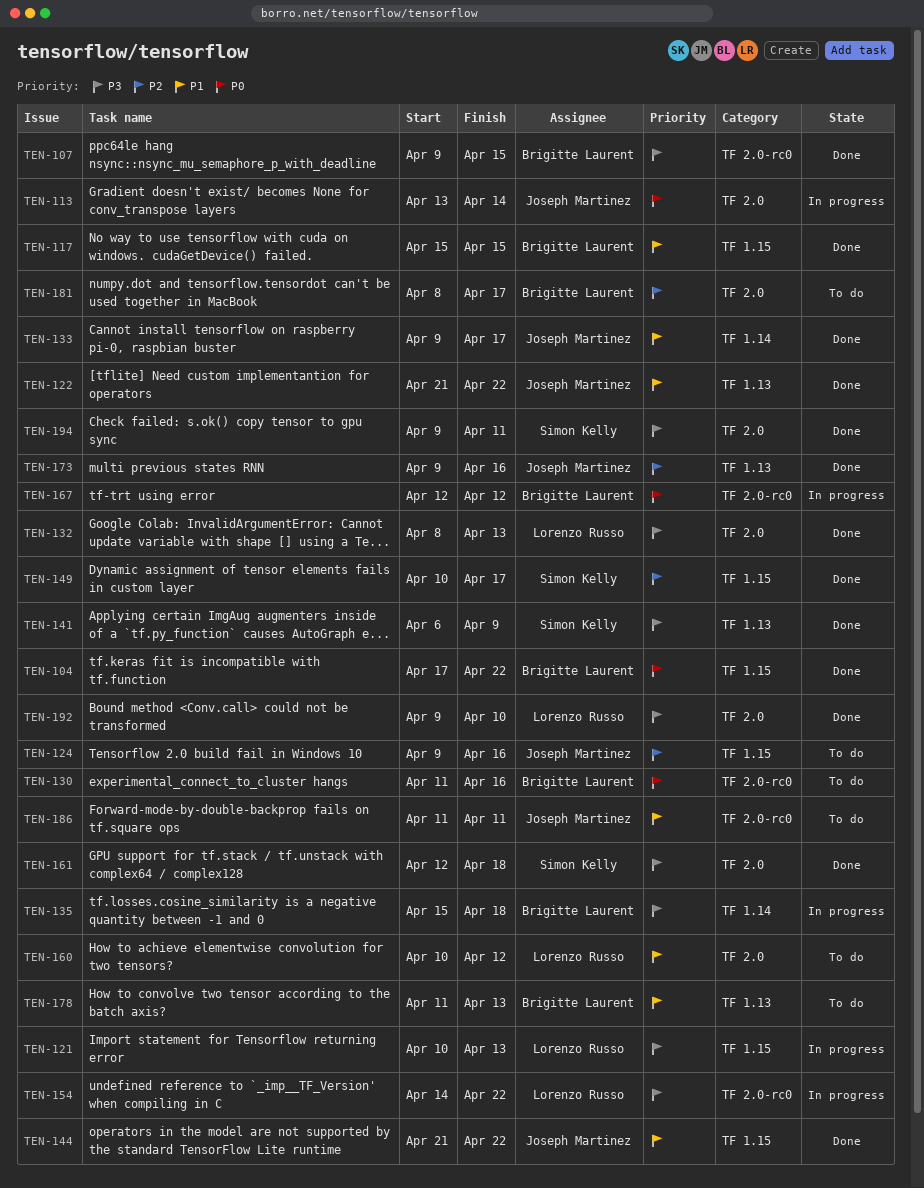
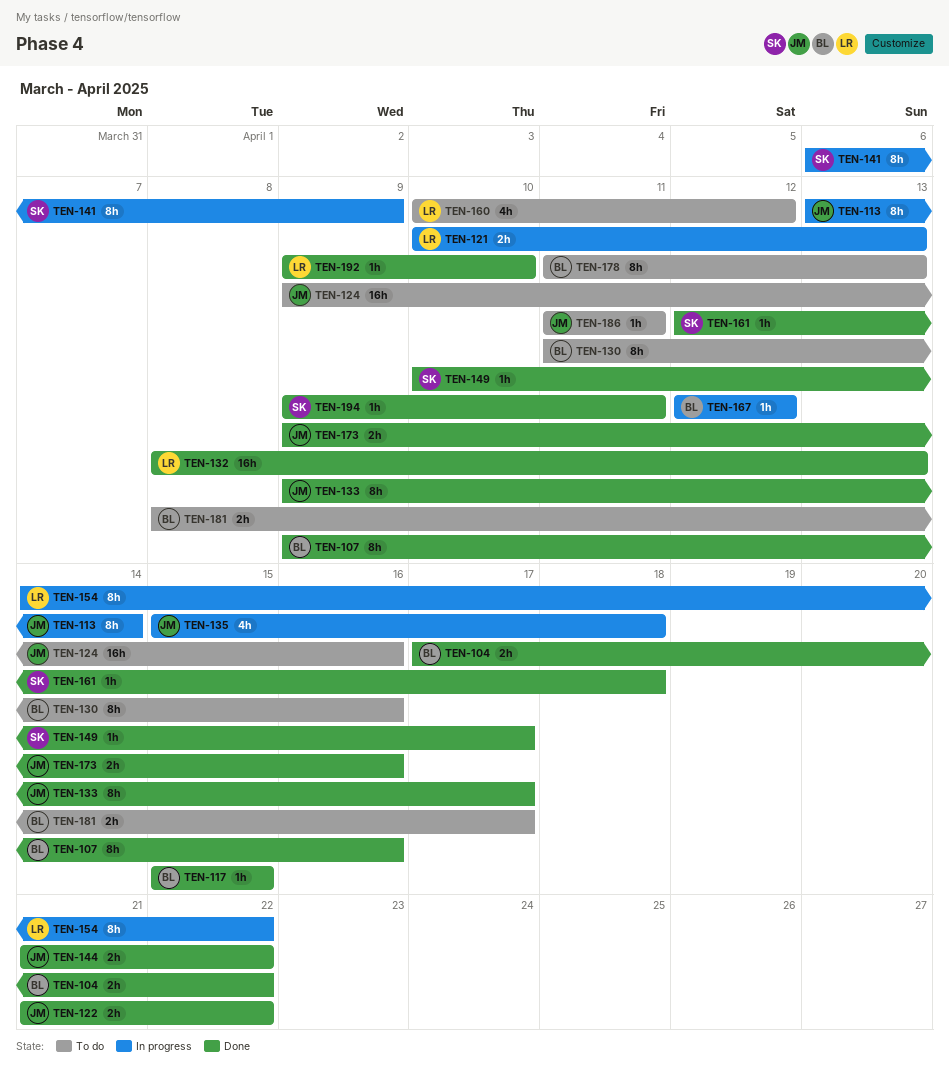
TEN-107, due: Apr 15 -> Apr 16
TEN-135, owner: Brigitte Laurent -> Joseph Martinez
TEN-141, status: Done -> In progress

